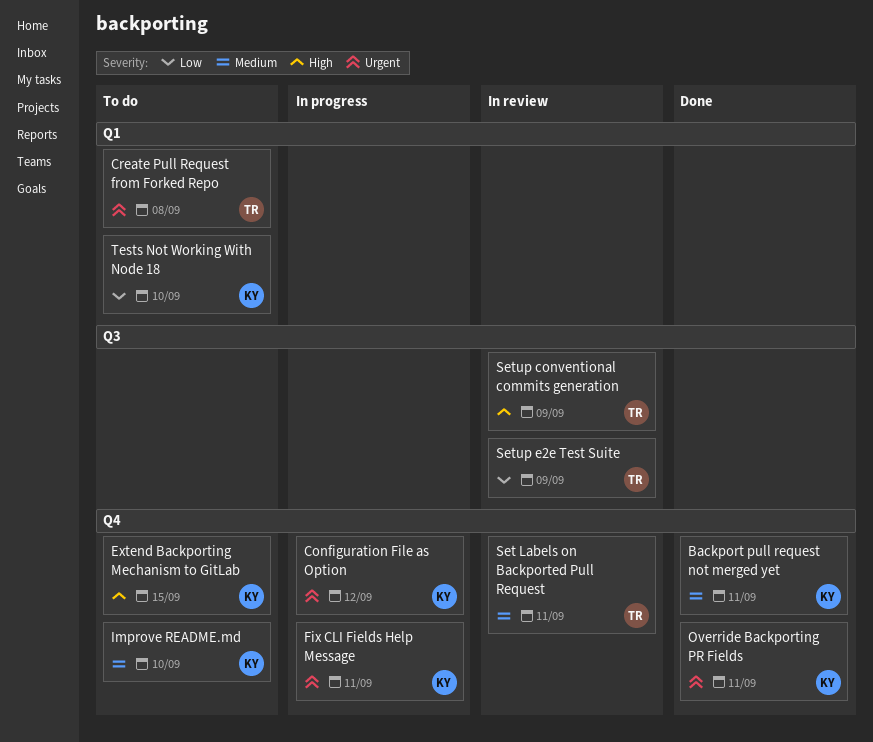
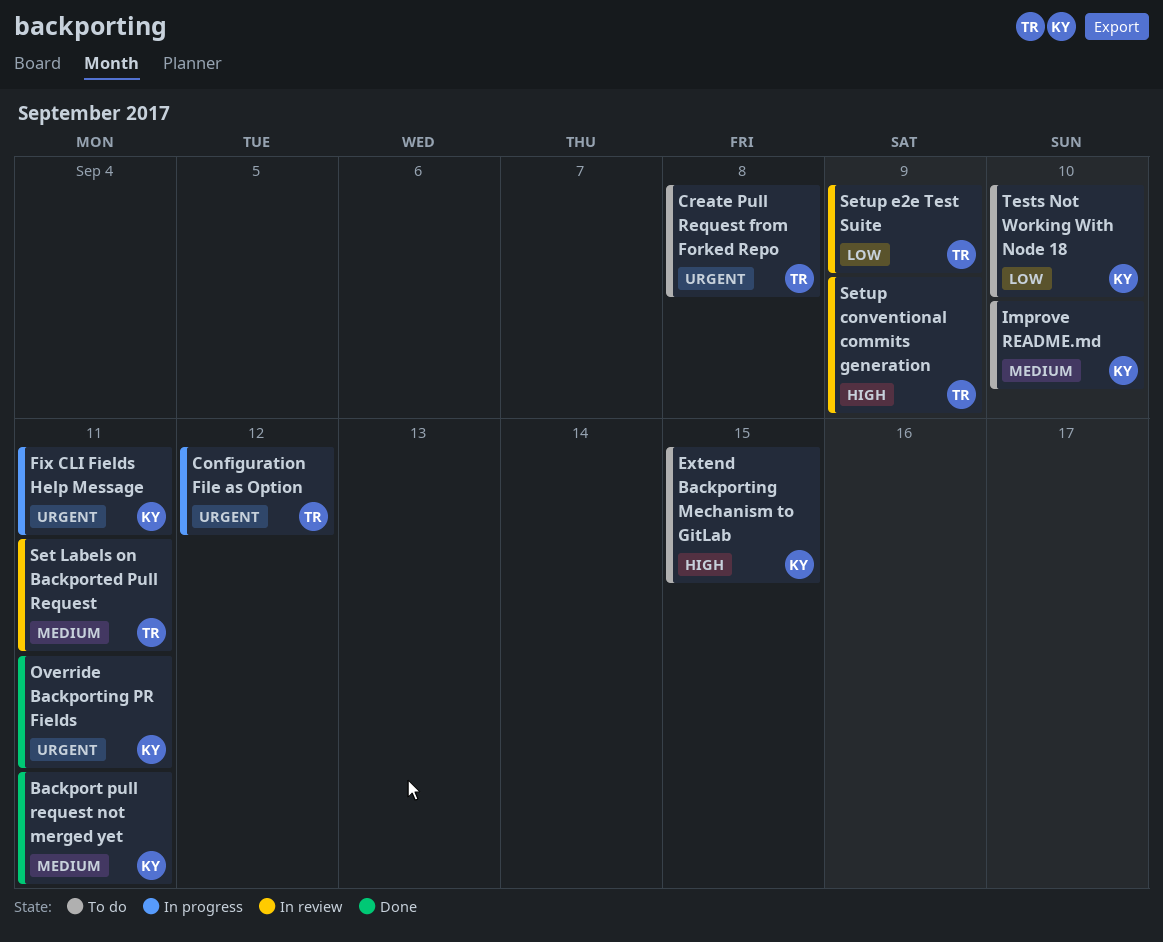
Configuration File as Option, owner: KY -> TR

